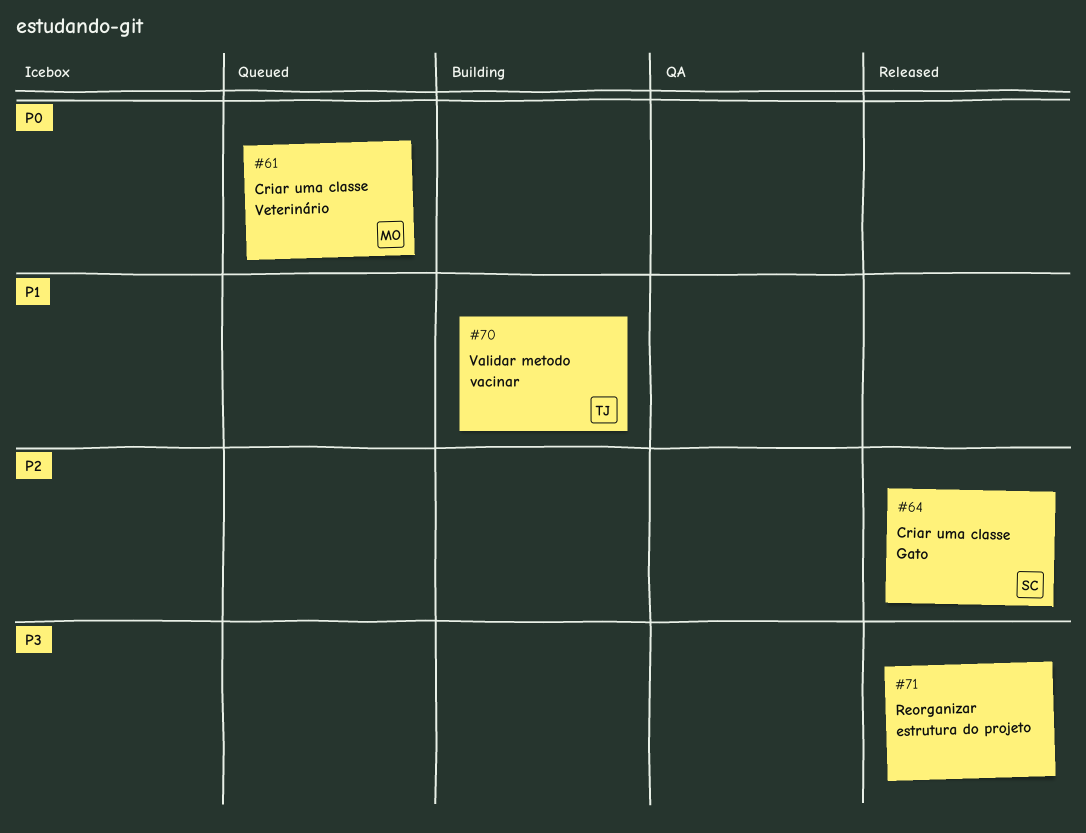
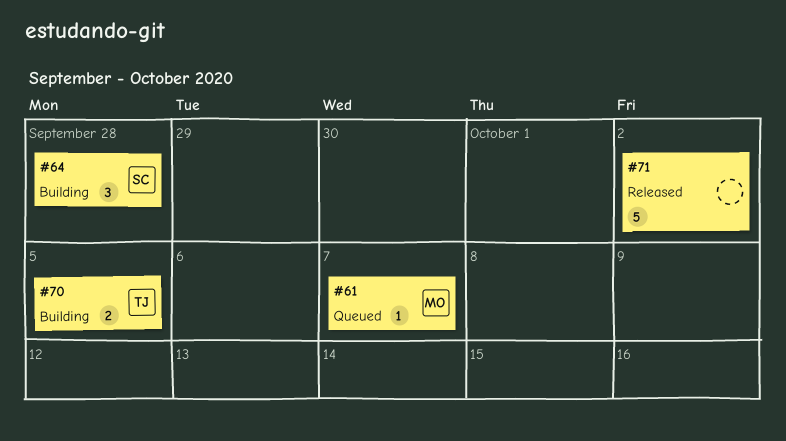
#64, status: Released -> Building

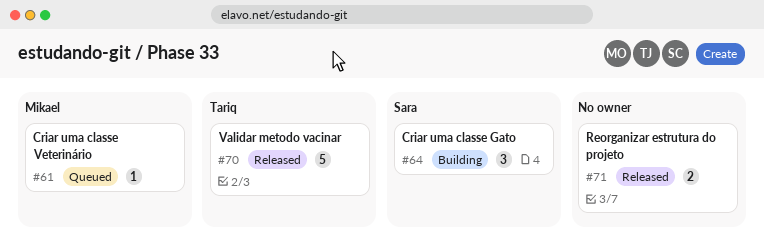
#70, status: Building -> Released
#70, estimate: 2 -> 5
#71, estimate: 5 -> 2

